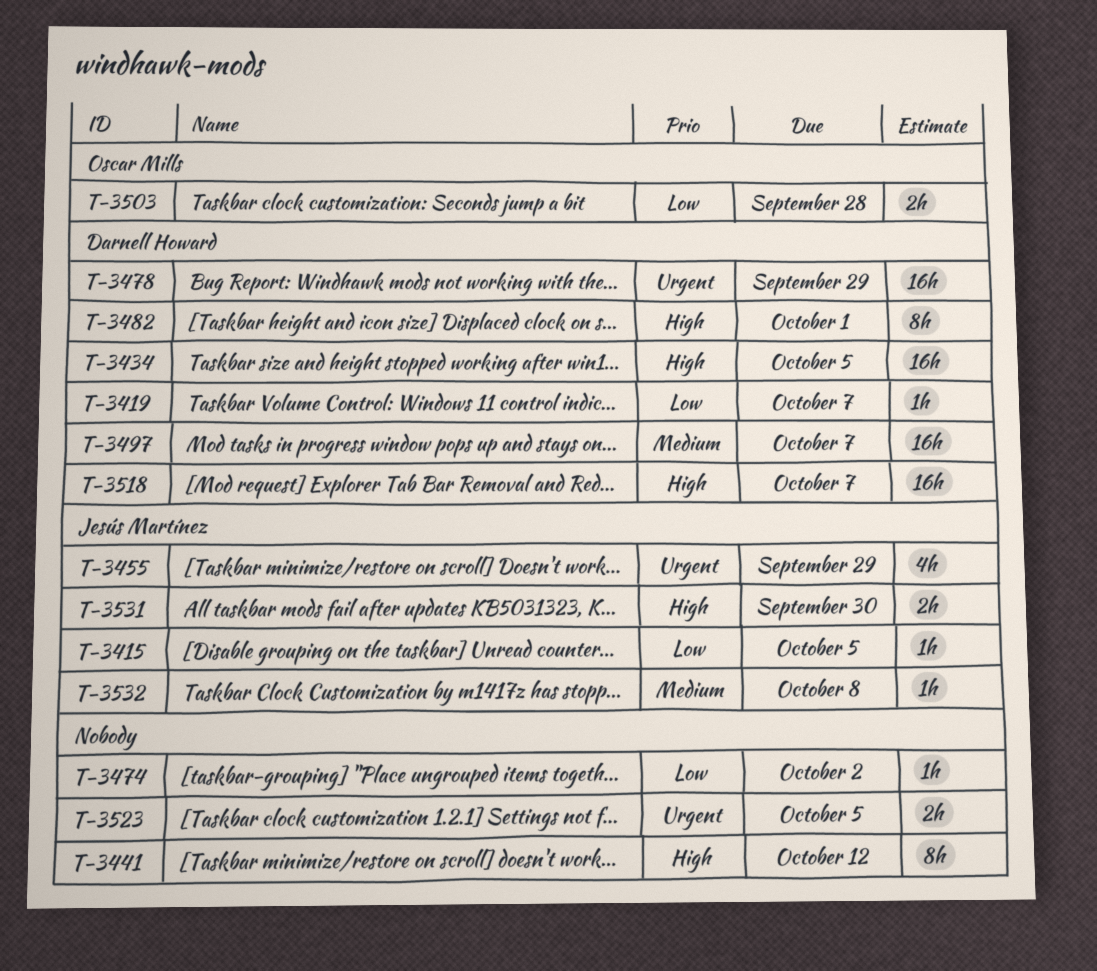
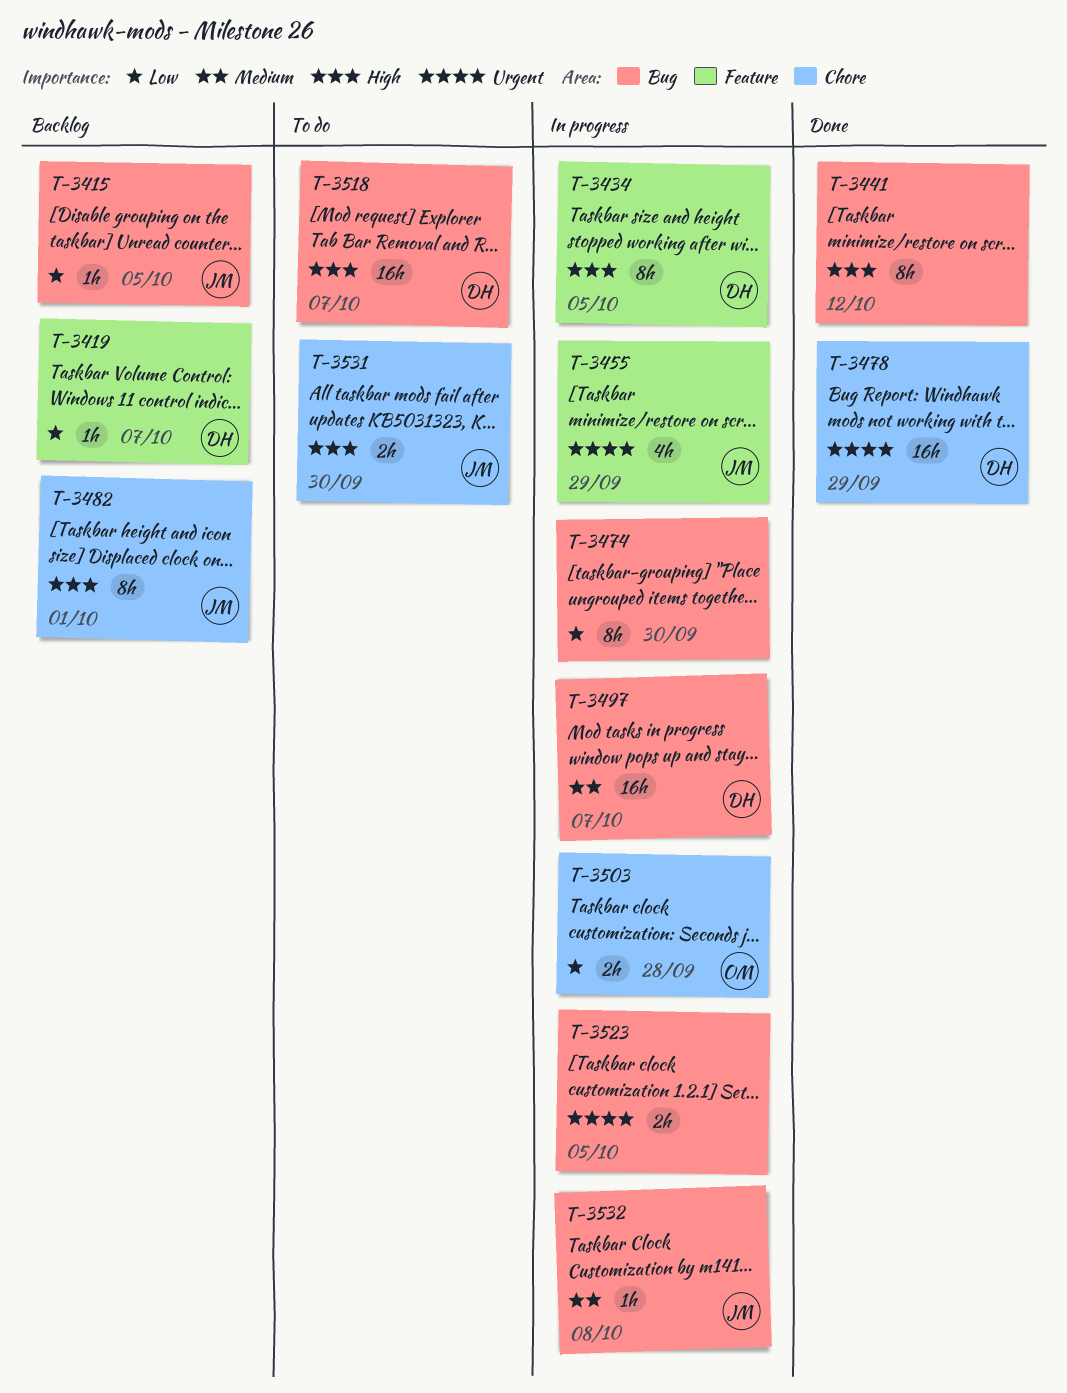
T-3434, estimate: 16h -> 8h
T-3474, estimate: 1h -> 8h
T-3474, due: Oct 2 -> Sep 30
T-3482, owner: Darnell Howard -> Jesús Martínez

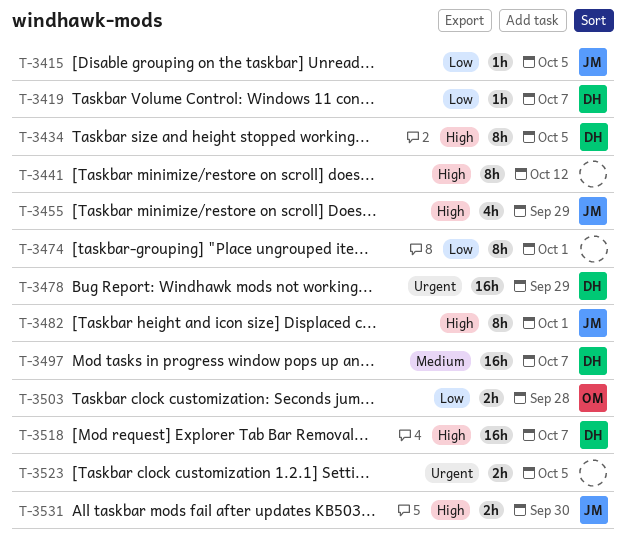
T-3455, priority: Urgent -> High
T-3474, due: Sep 30 -> Oct 1
T-3532: present -> none

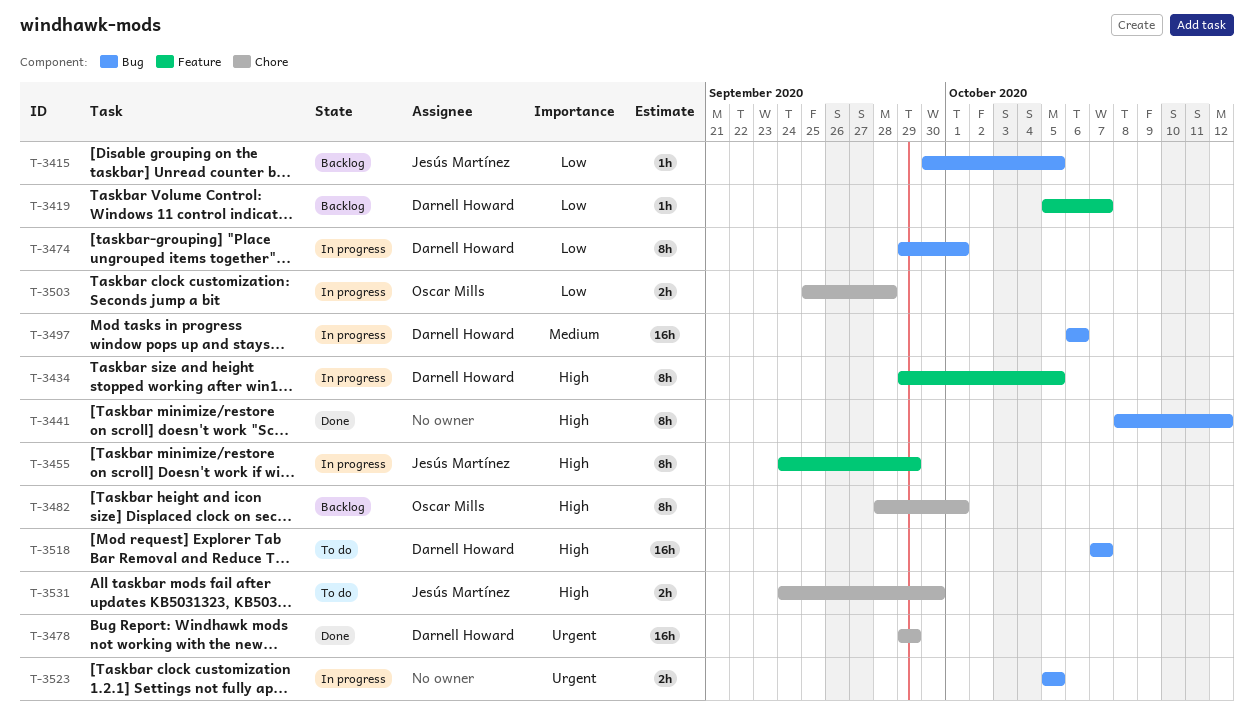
T-3455, estimate: 4h -> 8h
T-3474, owner: none -> Darnell Howard
T-3482, owner: Jesús Martínez -> Oscar Mills
T-3497, due: Oct 7 -> Oct 6

